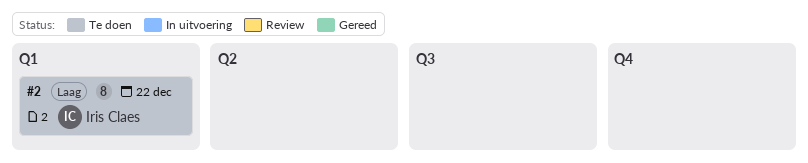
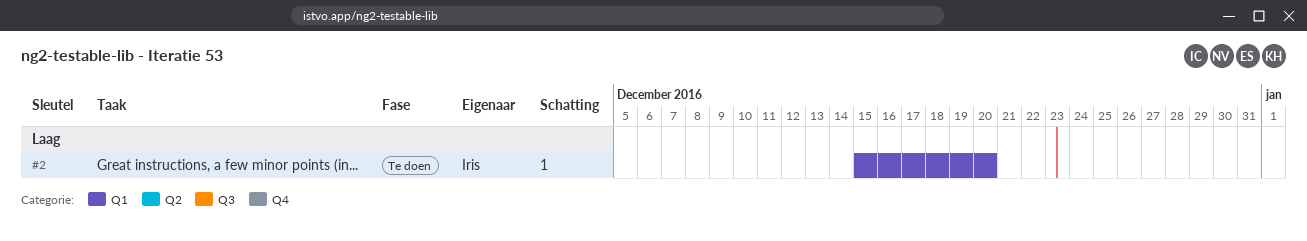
#2, estimate: 8 -> 1
#2, due: Dec 22 -> Dec 20

